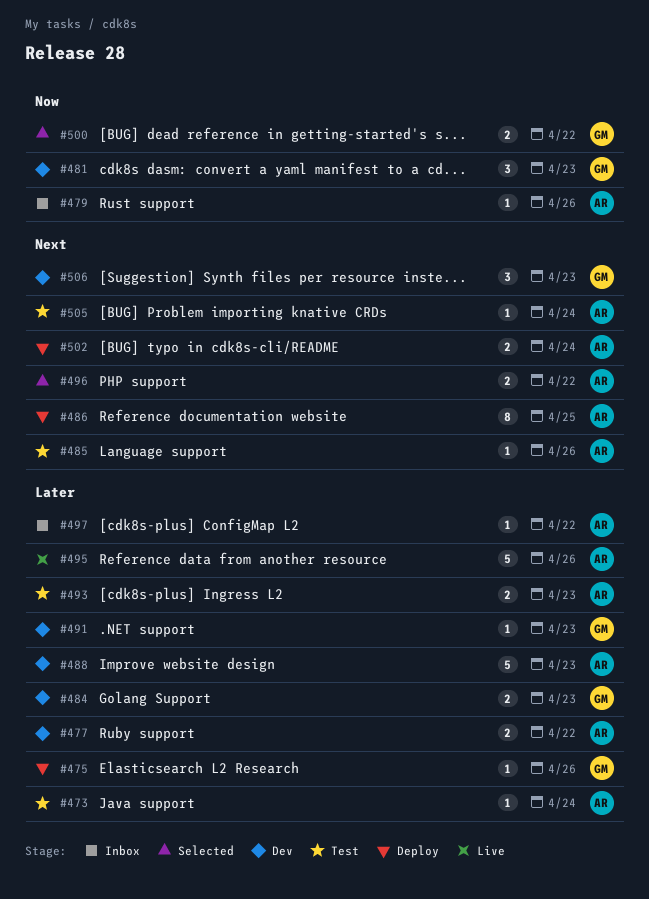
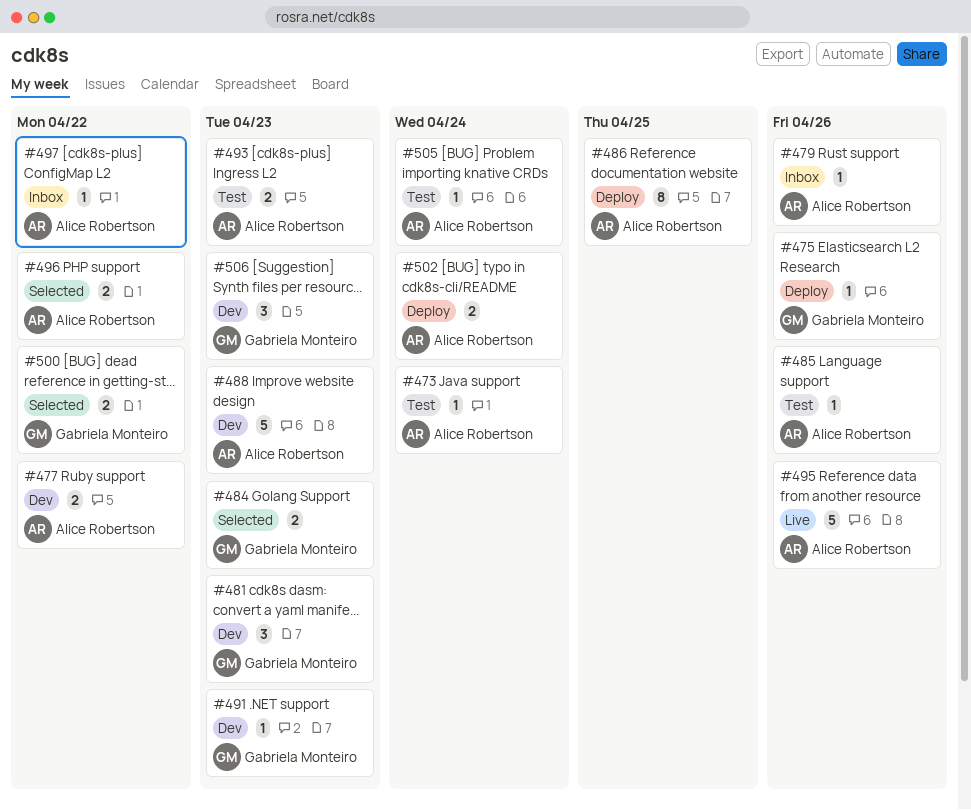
#484, status: Dev -> Selected

